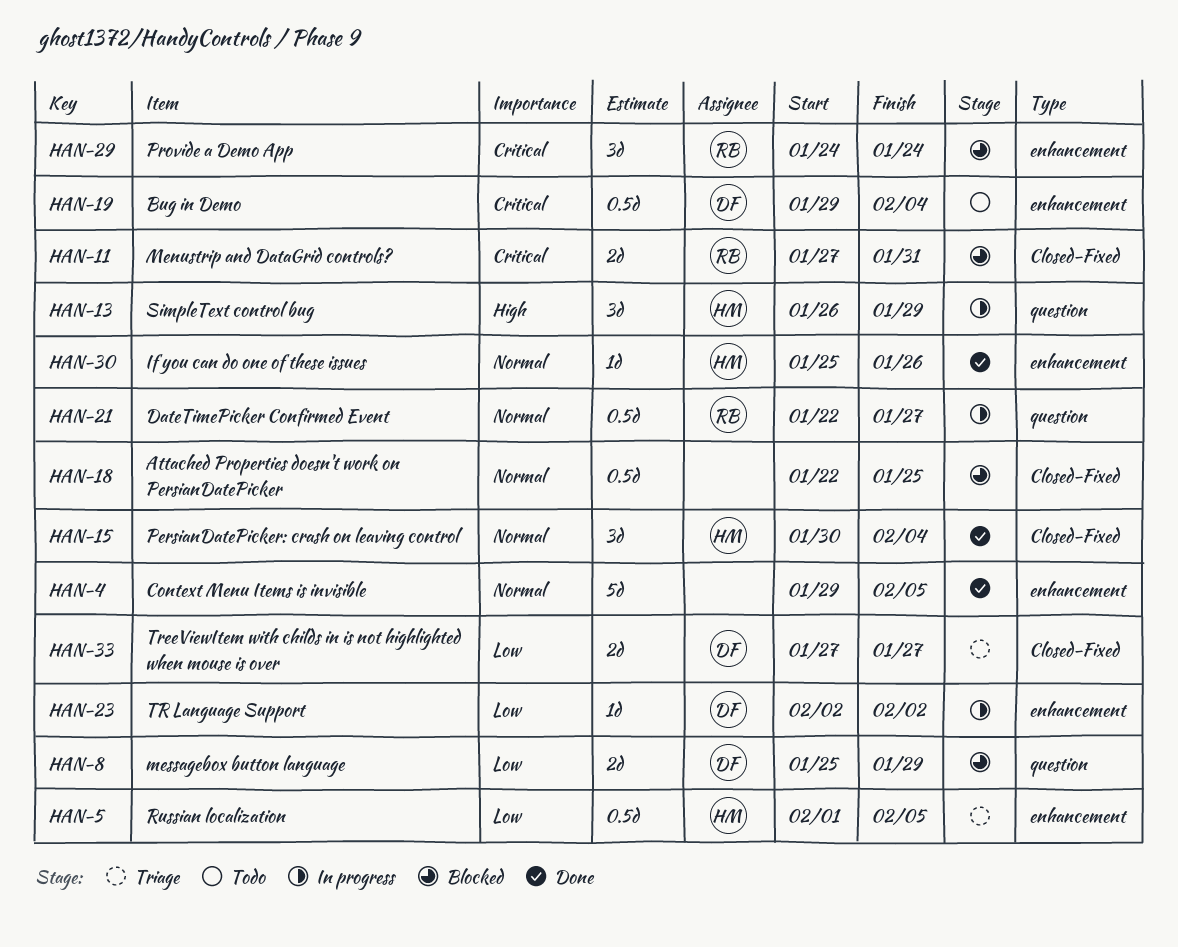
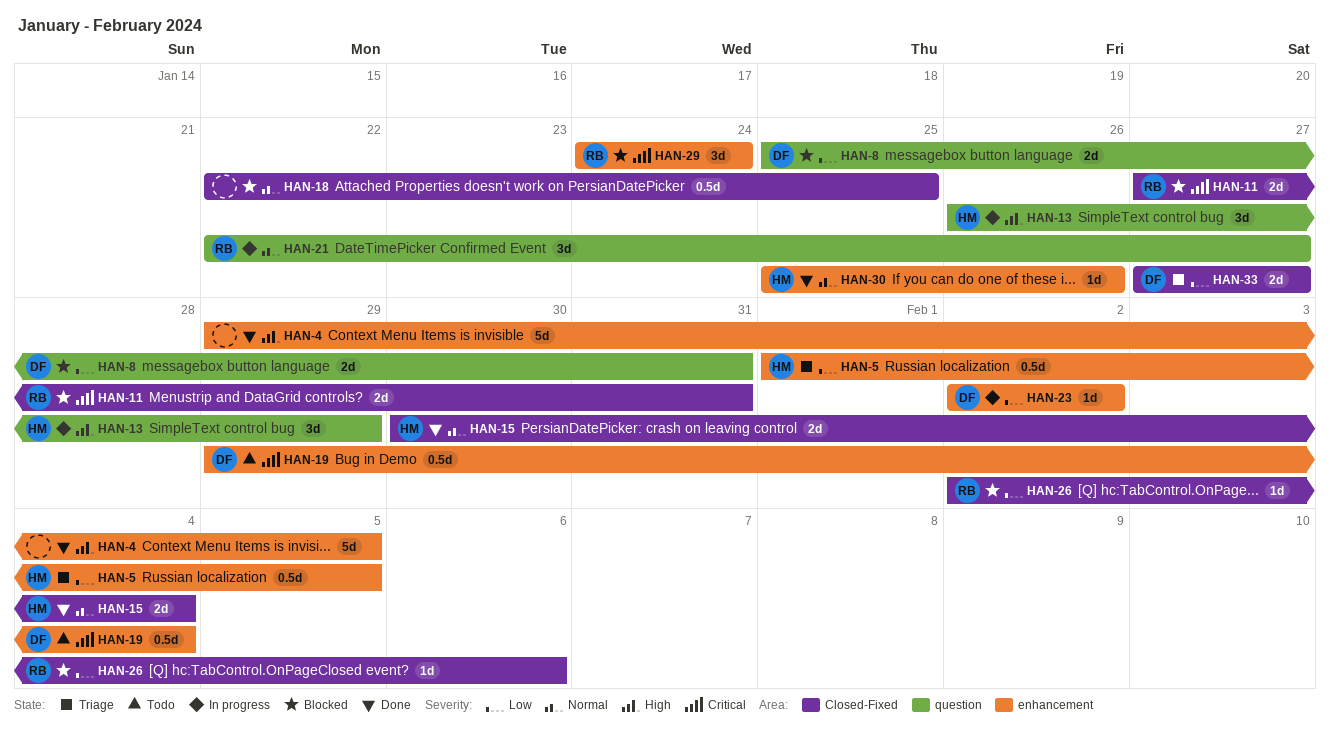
HAN-4, priority: Normal -> High
HAN-8, due: Jan 29 -> Jan 31
HAN-15, estimate: 3d -> 2d
HAN-21, estimate: 0.5d -> 3d
HAN-26: none -> present

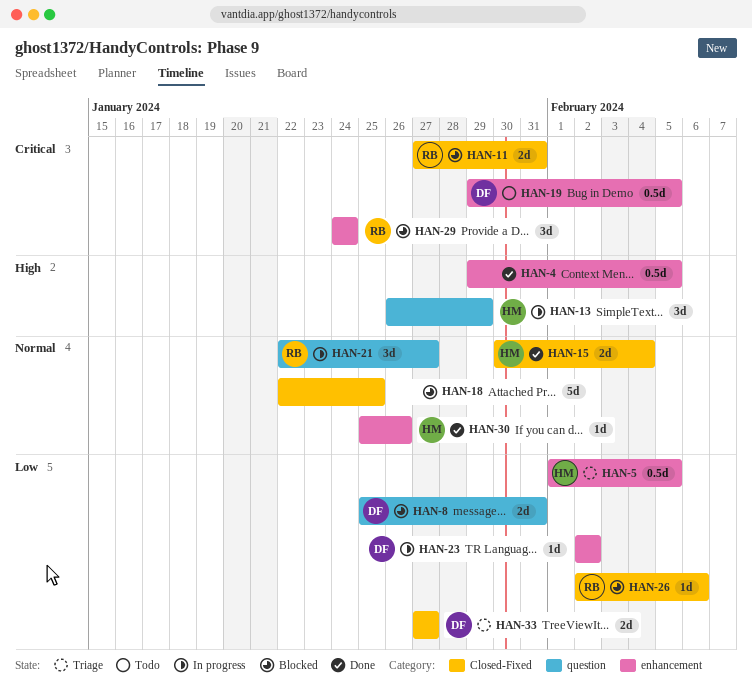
HAN-4, estimate: 5d -> 0.5d
HAN-18, estimate: 0.5d -> 5d
HAN-19, due: Feb 4 -> Feb 5

